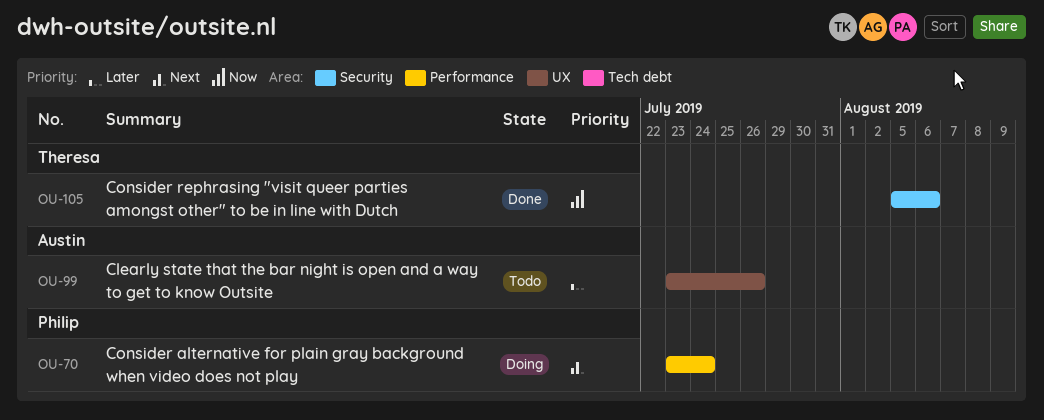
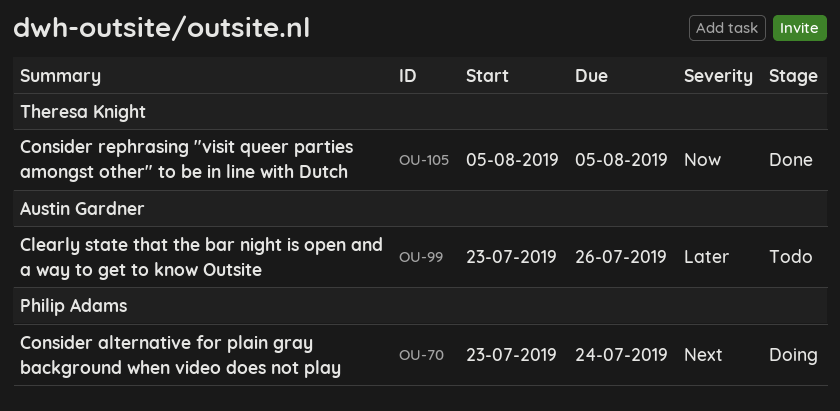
OU-105, due: Aug 6 -> Aug 5

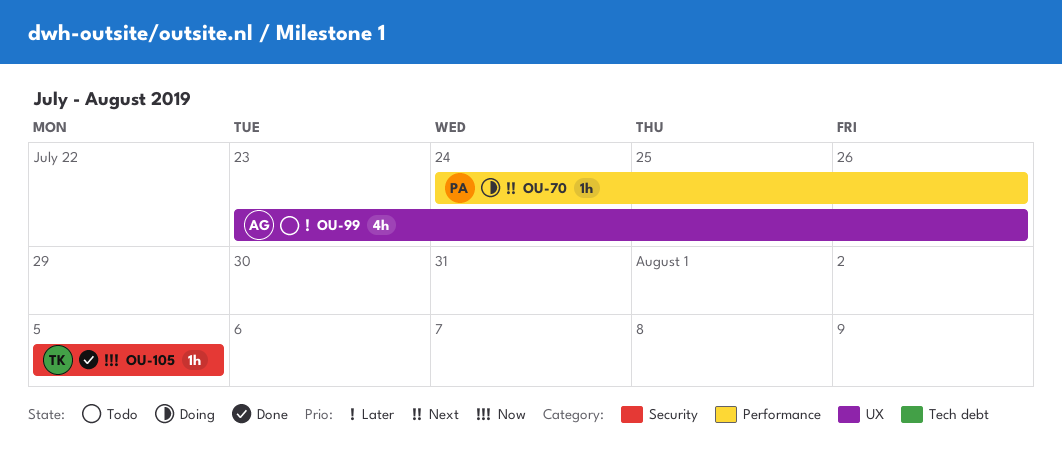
OU-70, start: Jul 23 -> Jul 24
OU-70, due: Jul 24 -> Jul 26

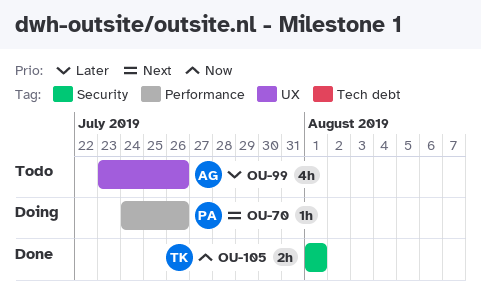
OU-105, estimate: 1h -> 2h
OU-105, start: Aug 5 -> Aug 1
OU-105, due: Aug 5 -> Aug 1

